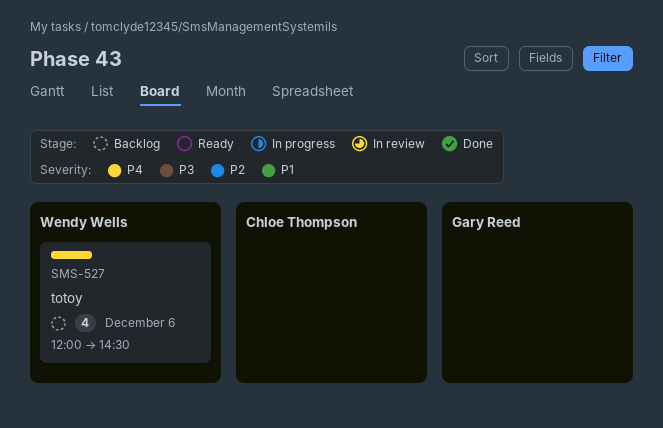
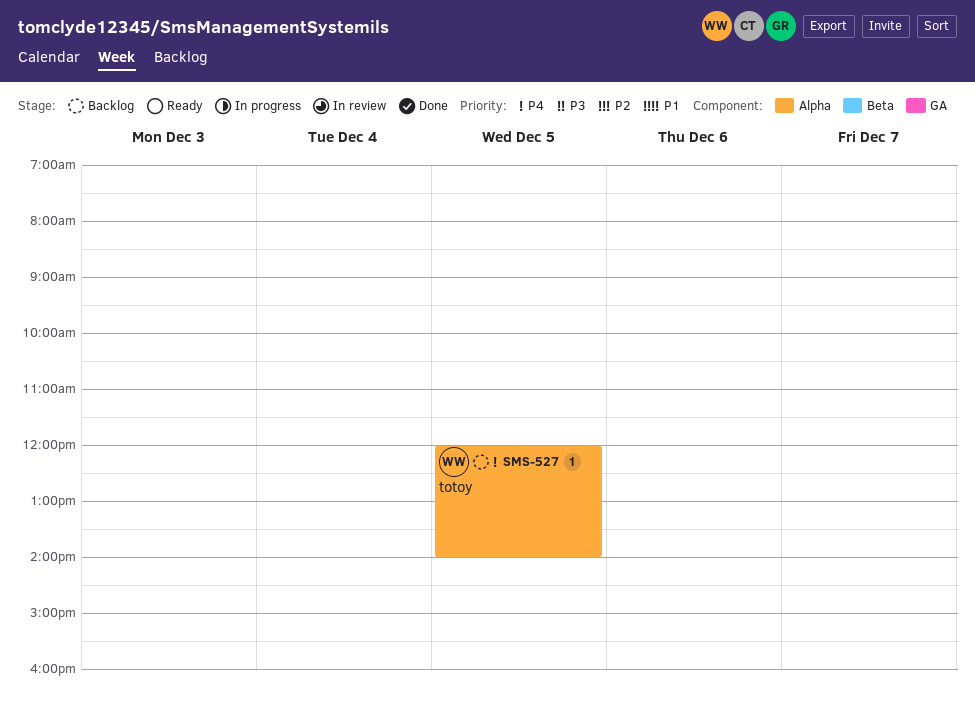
SMS-527, estimate: 4 -> 1
SMS-527, day: Dec 6 -> Dec 5
SMS-527, ends: 14:30 -> 14:00

